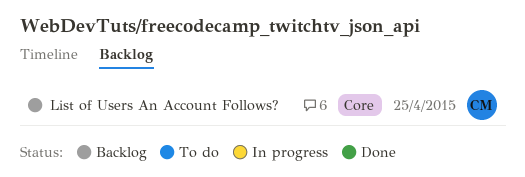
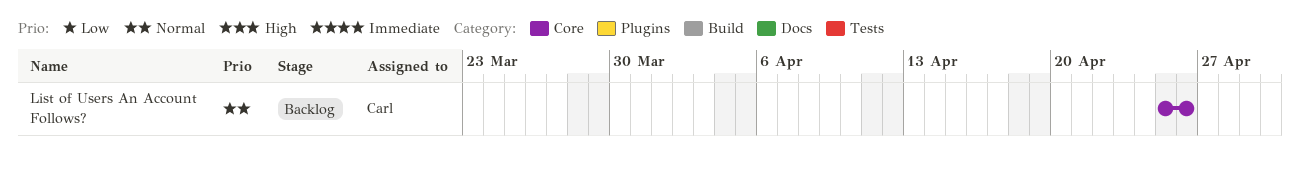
List of Users An Account Follows?, due: Apr 25 -> Apr 26

